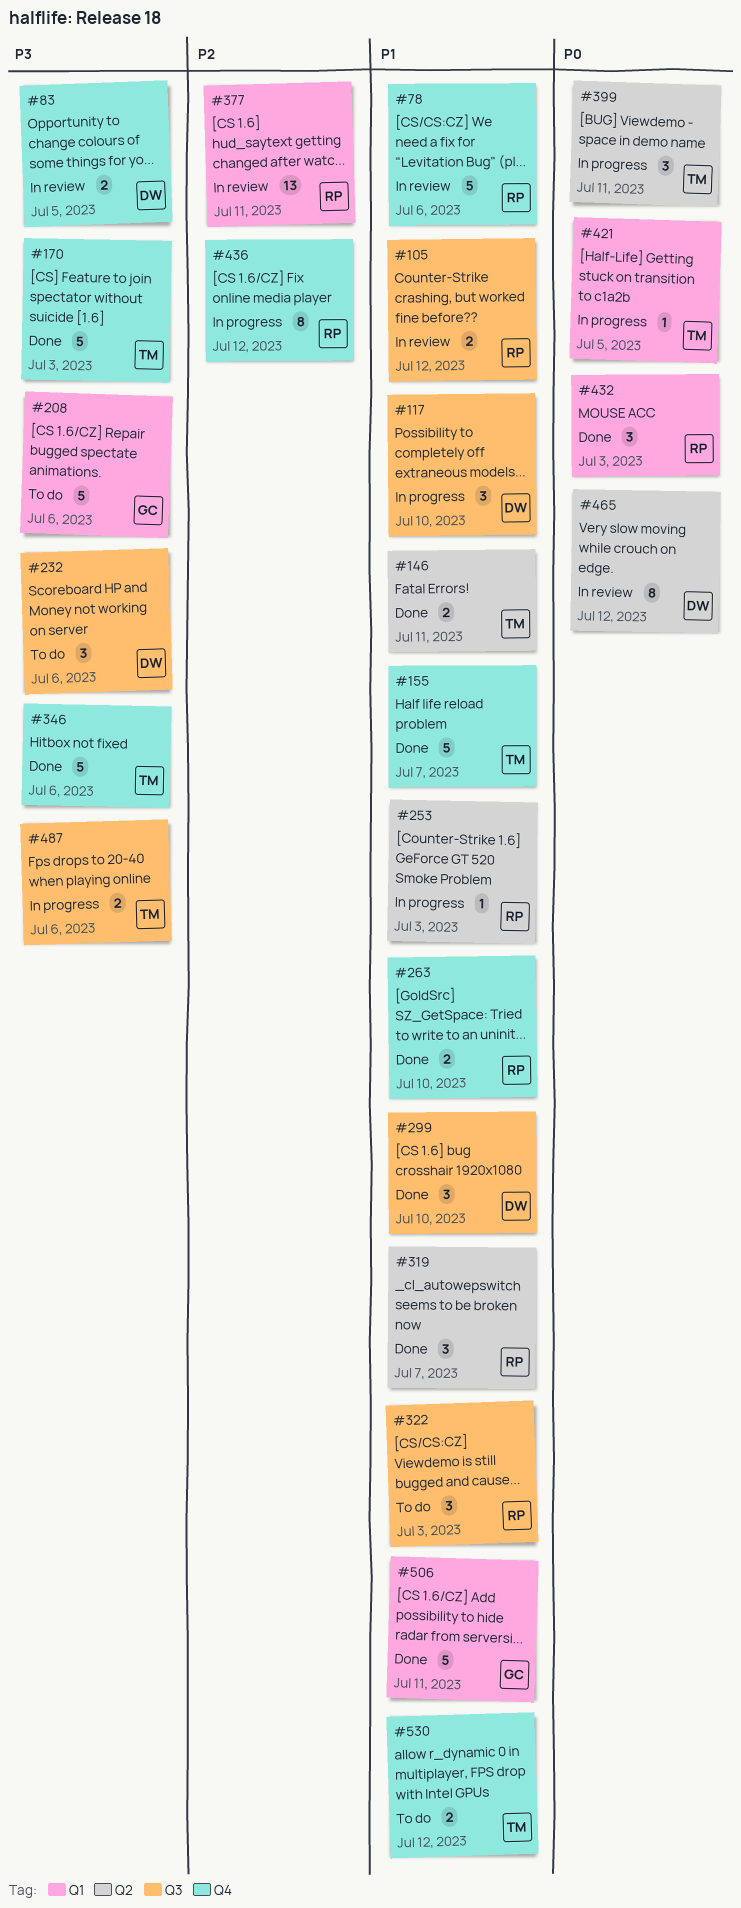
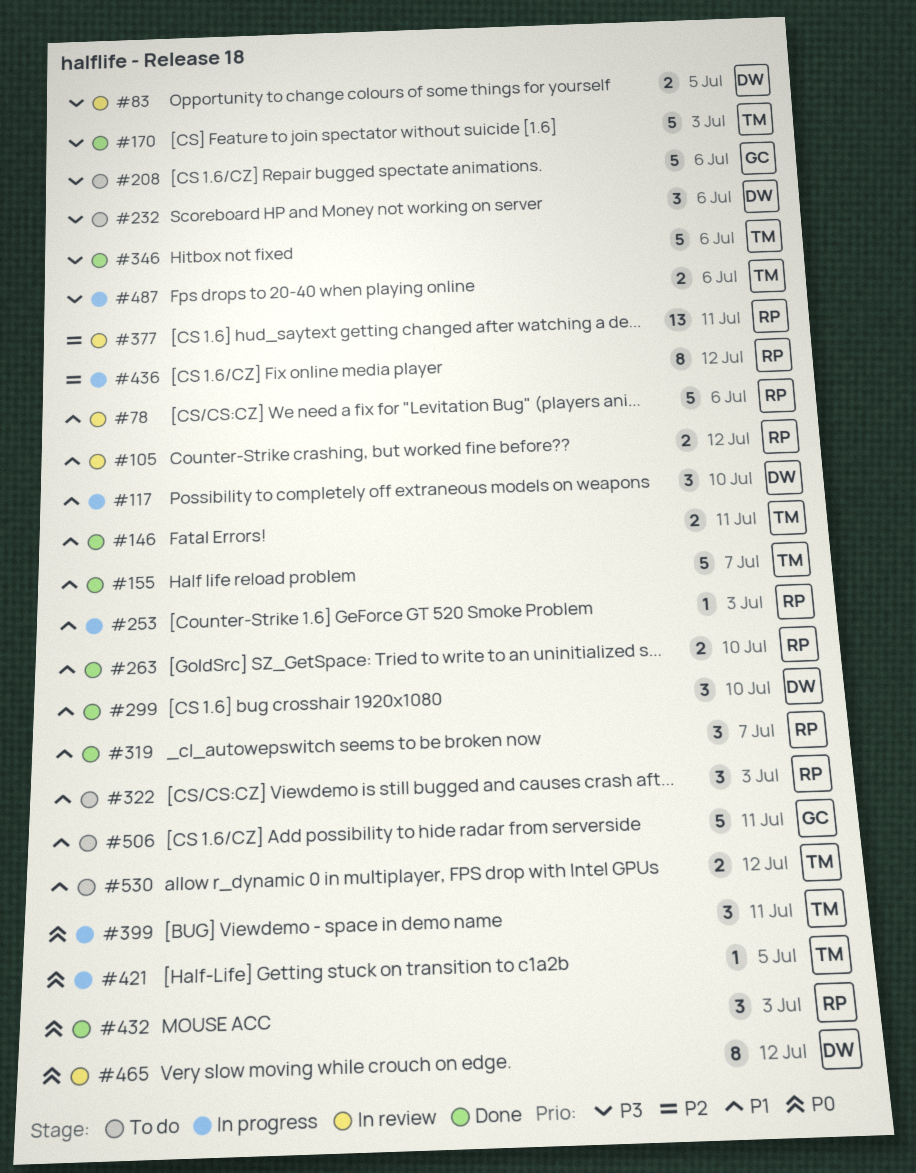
#506, status: Done -> To do

